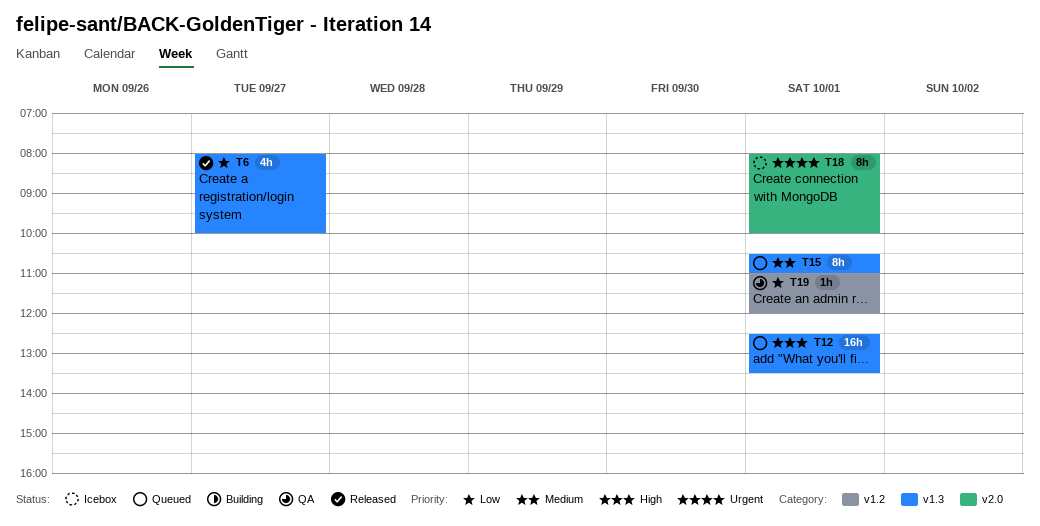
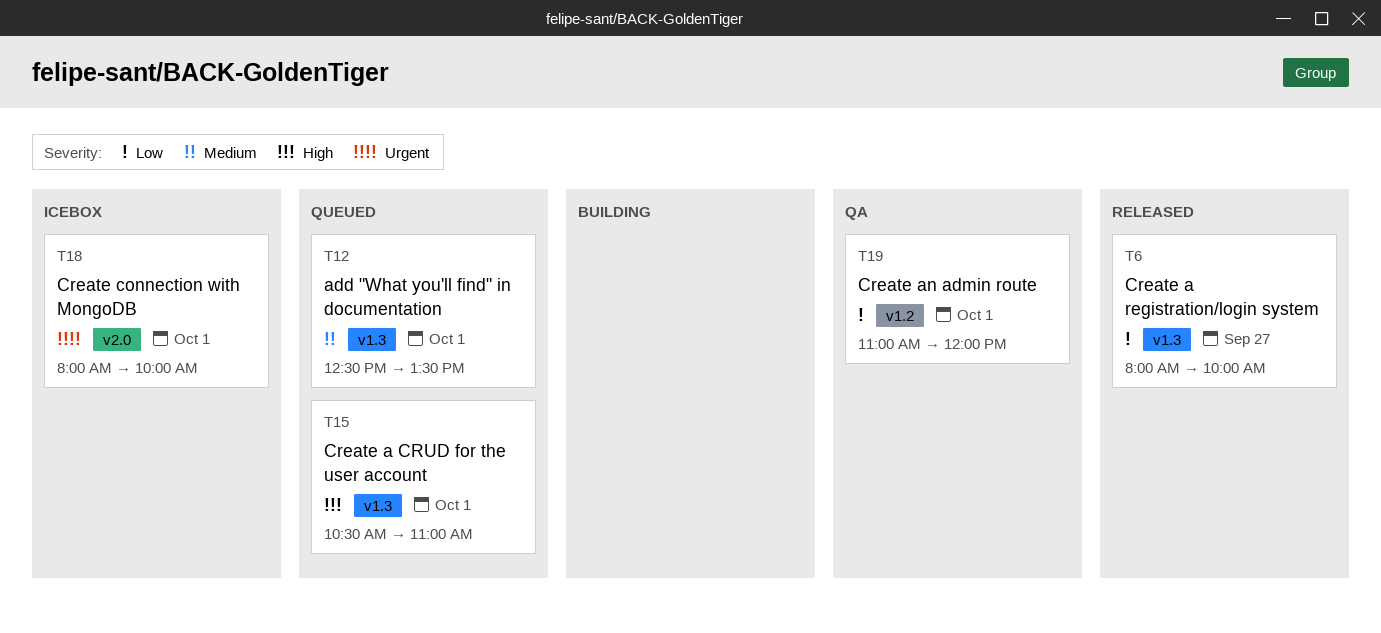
T12, priority: High -> Medium
T15, priority: Medium -> High

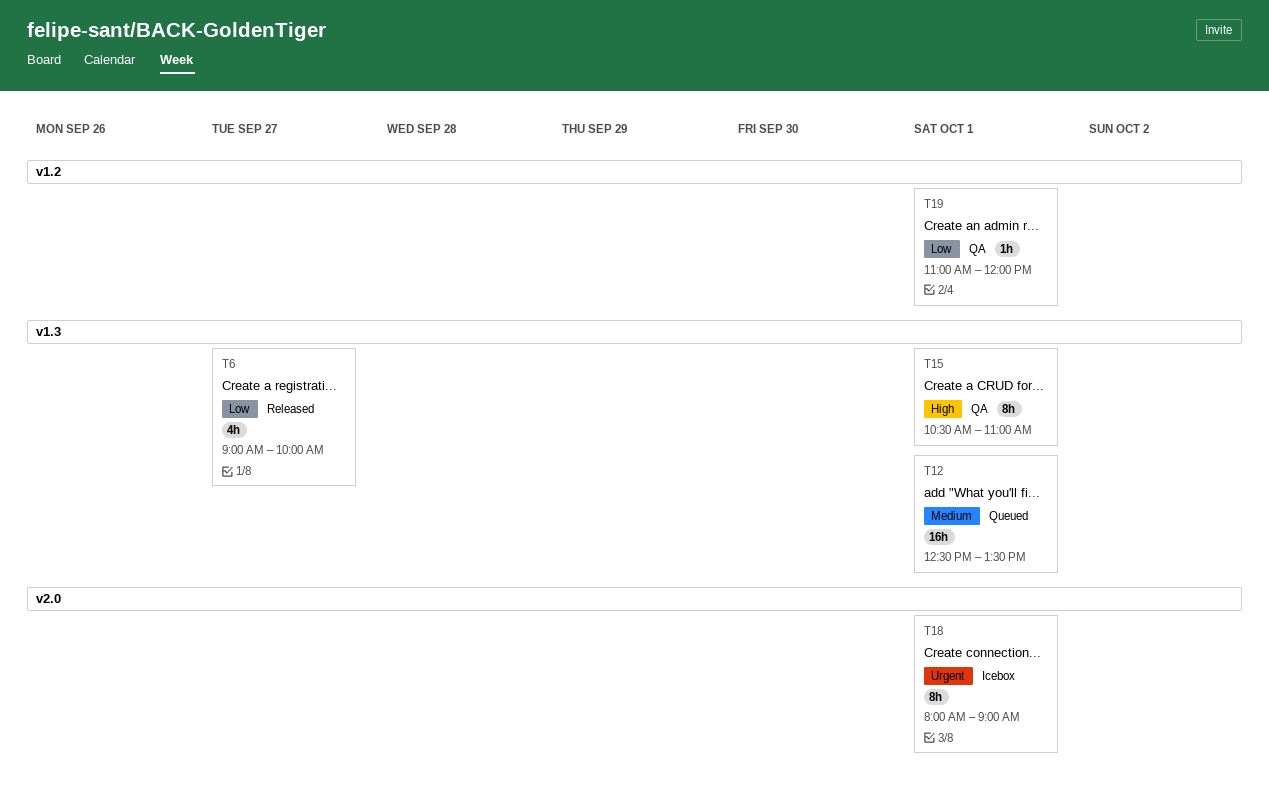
T6, begins: 08:00 -> 09:00
T15, status: Queued -> QA
T18, ends: 10:00 -> 09:00

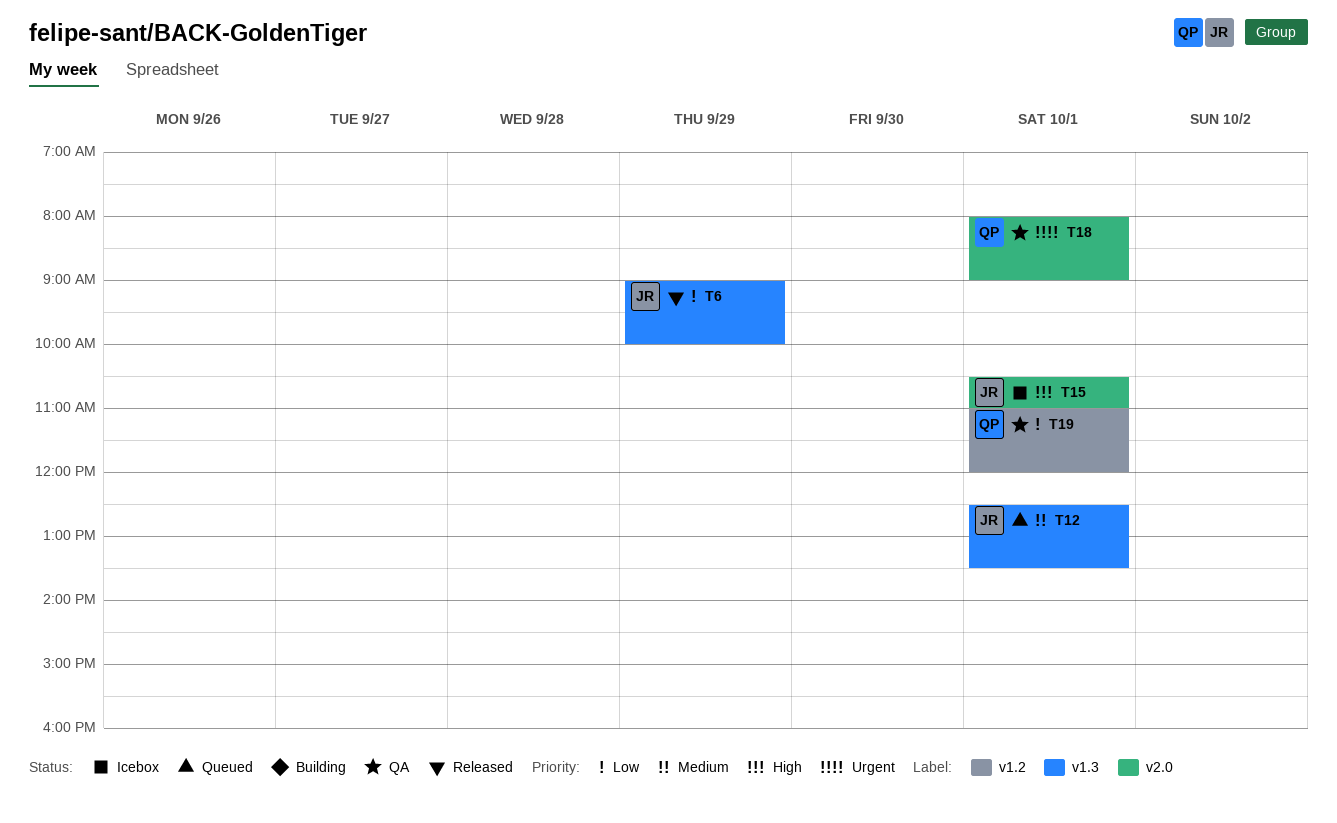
T6, day: Sep 27 -> Sep 29
T15, status: QA -> Icebox
T15, label: v1.3 -> v2.0
T18, status: Icebox -> QA

